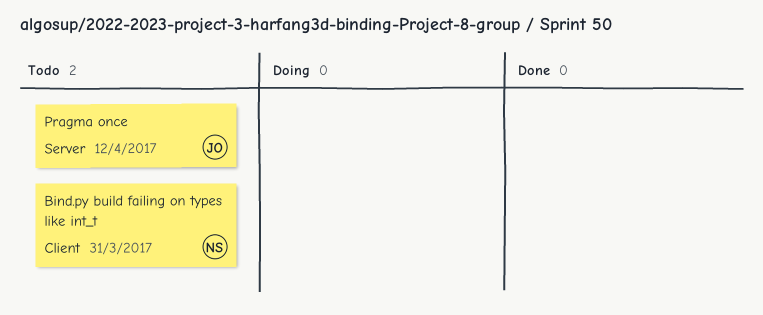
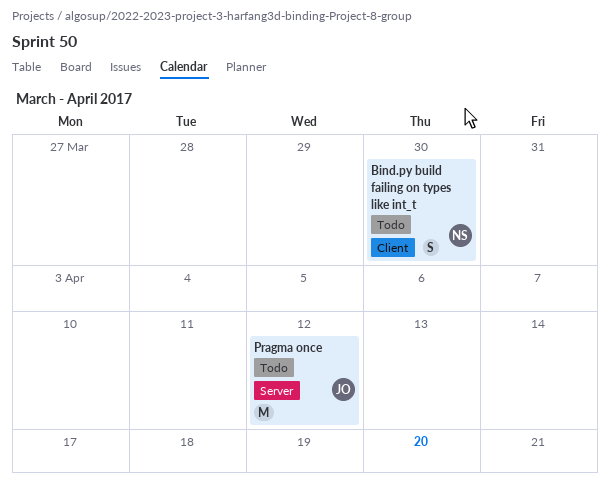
Bind.py build failing on types like int_t, due: Mar 31 -> Mar 30

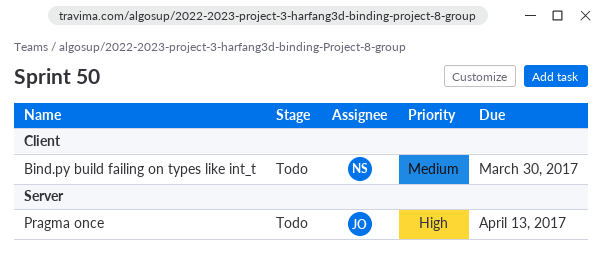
Pragma once, due: Apr 12 -> Apr 13

